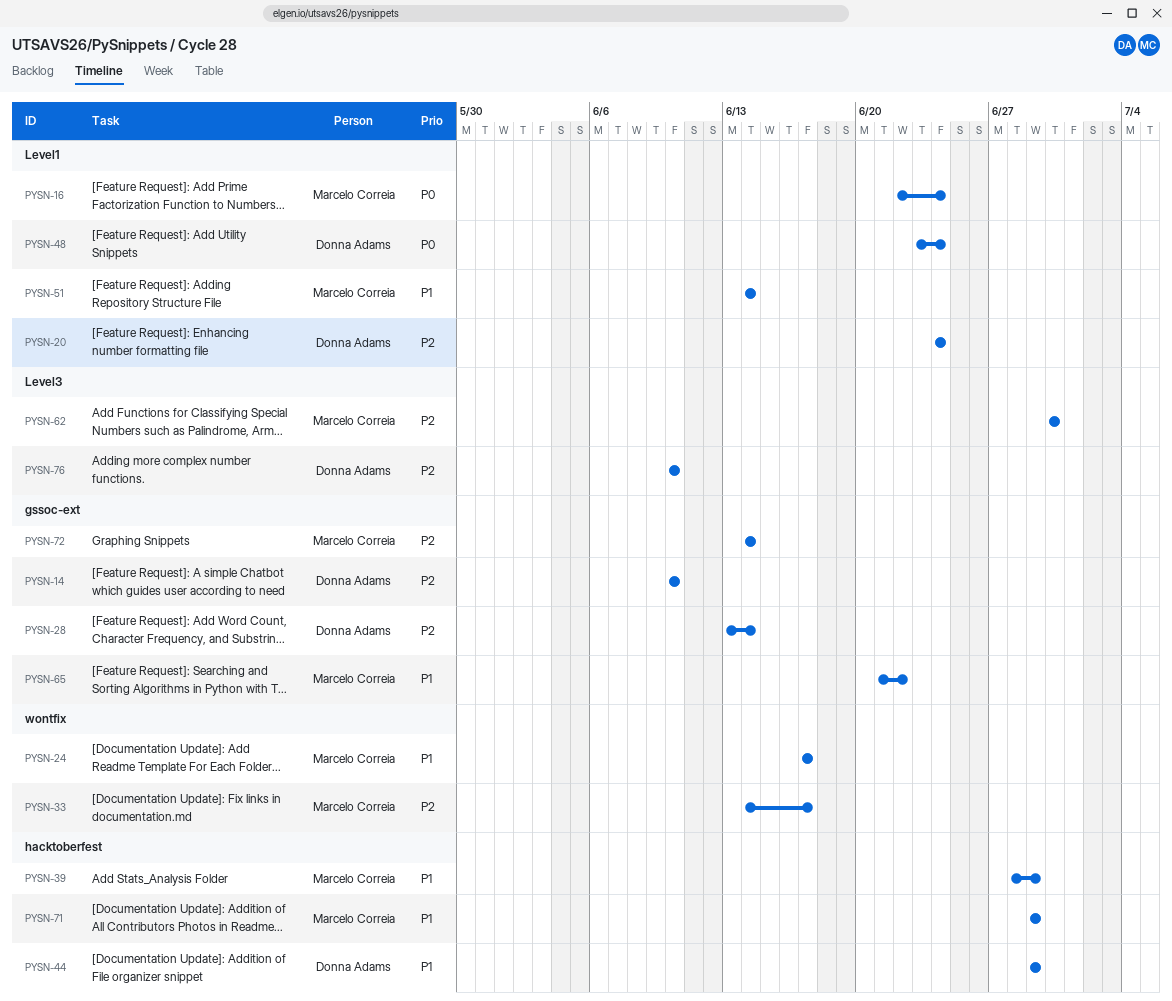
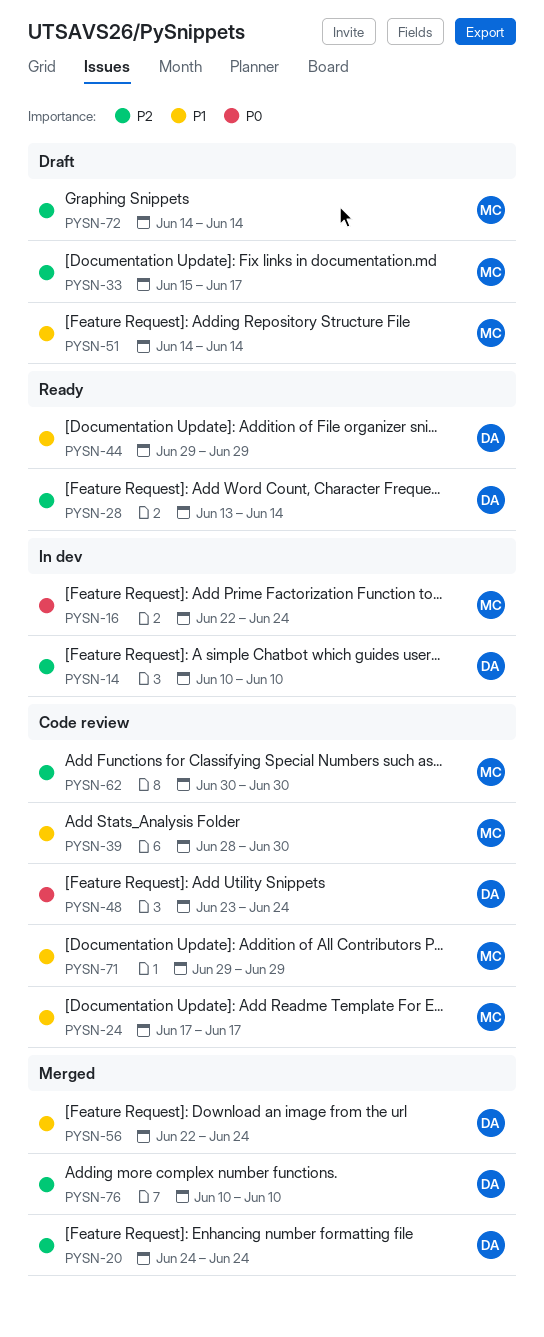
PYSN-33, start: Jun 14 -> Jun 15
PYSN-39, due: Jun 29 -> Jun 30
PYSN-56: none -> present
PYSN-65: present -> none

